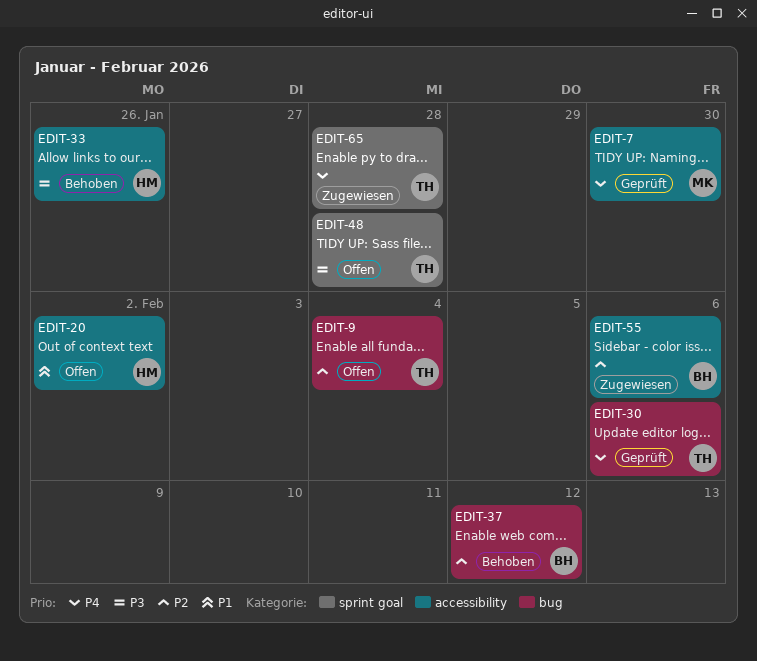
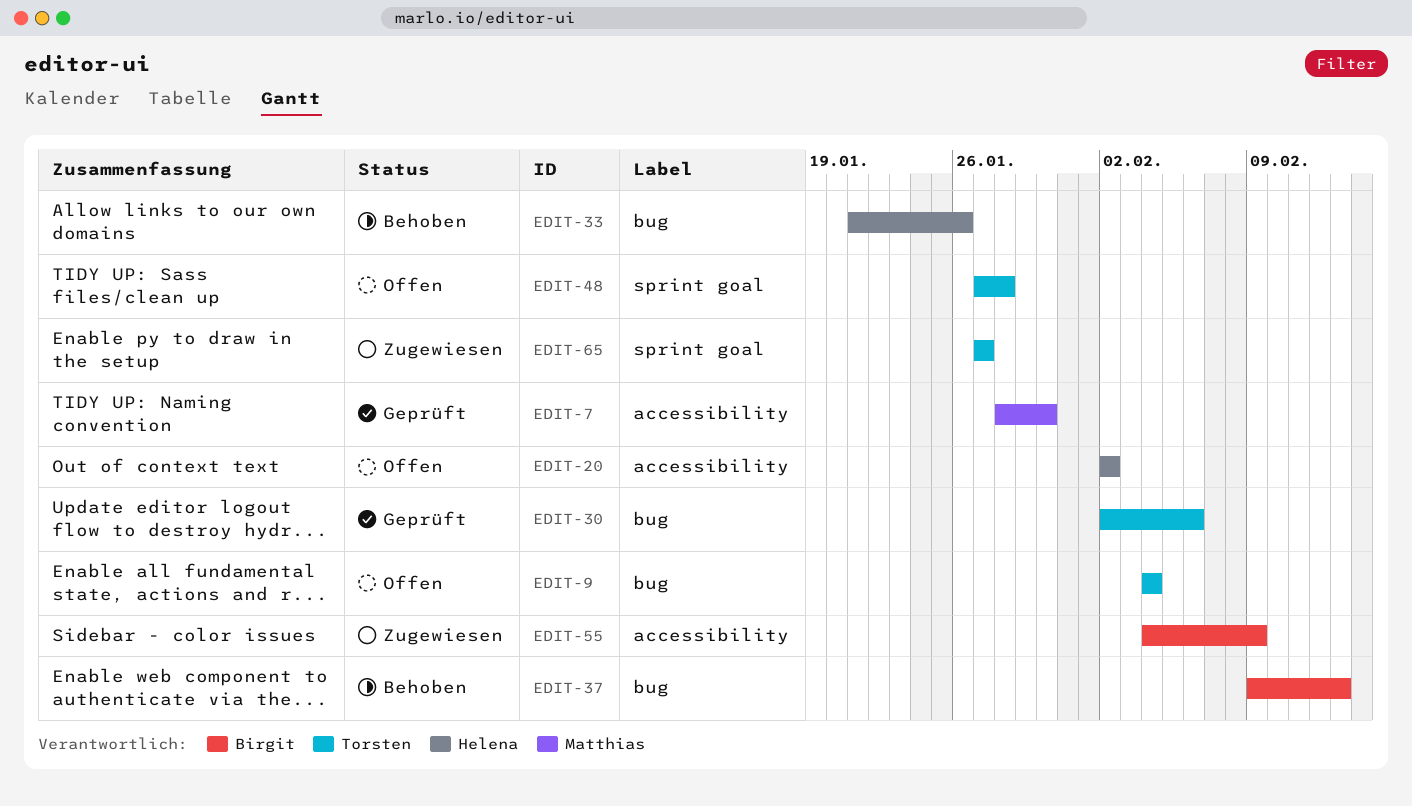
EDIT-33, label: accessibility -> bug
EDIT-37, due: Feb 12 -> Feb 13
EDIT-55, due: Feb 6 -> Feb 9
EDIT-65, due: Jan 28 -> Jan 27

